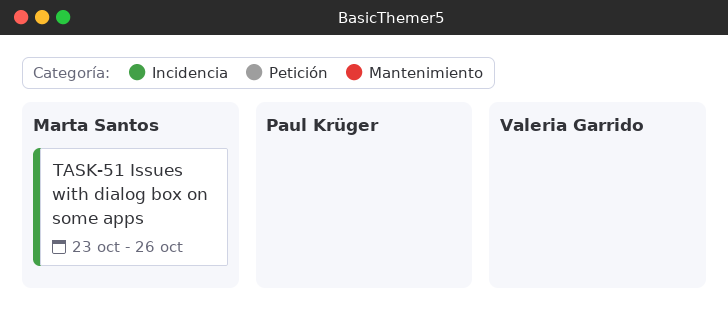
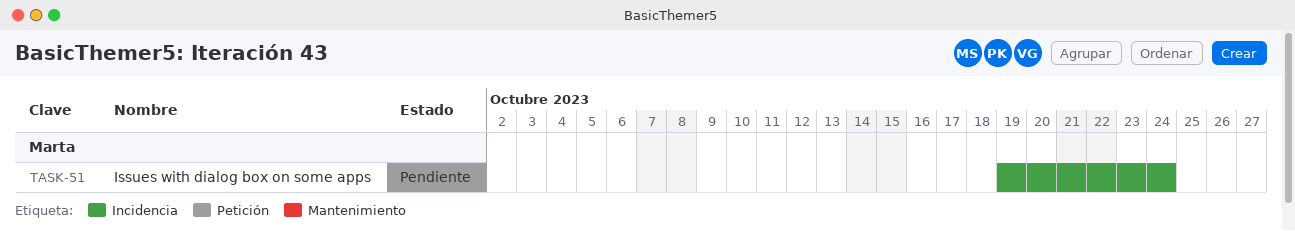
TASK-51, start: Oct 23 -> Oct 19
TASK-51, due: Oct 26 -> Oct 24

